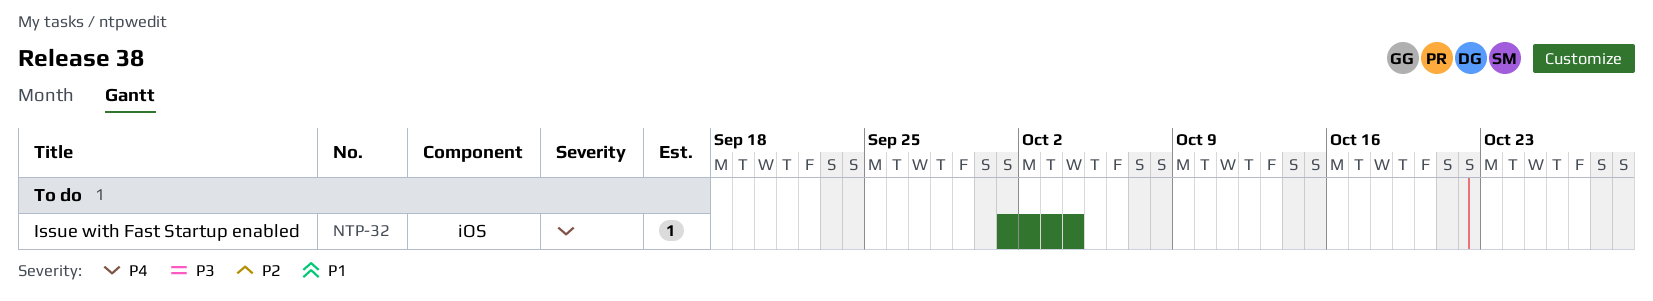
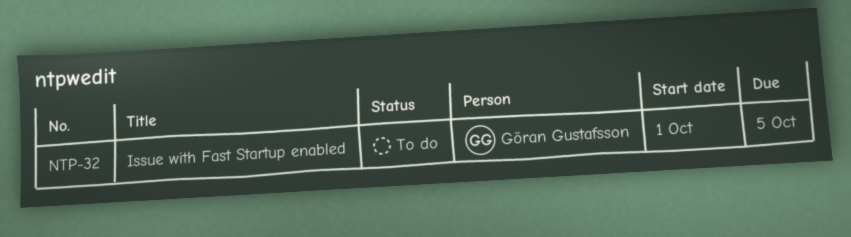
NTP-32, due: Oct 4 -> Oct 5

